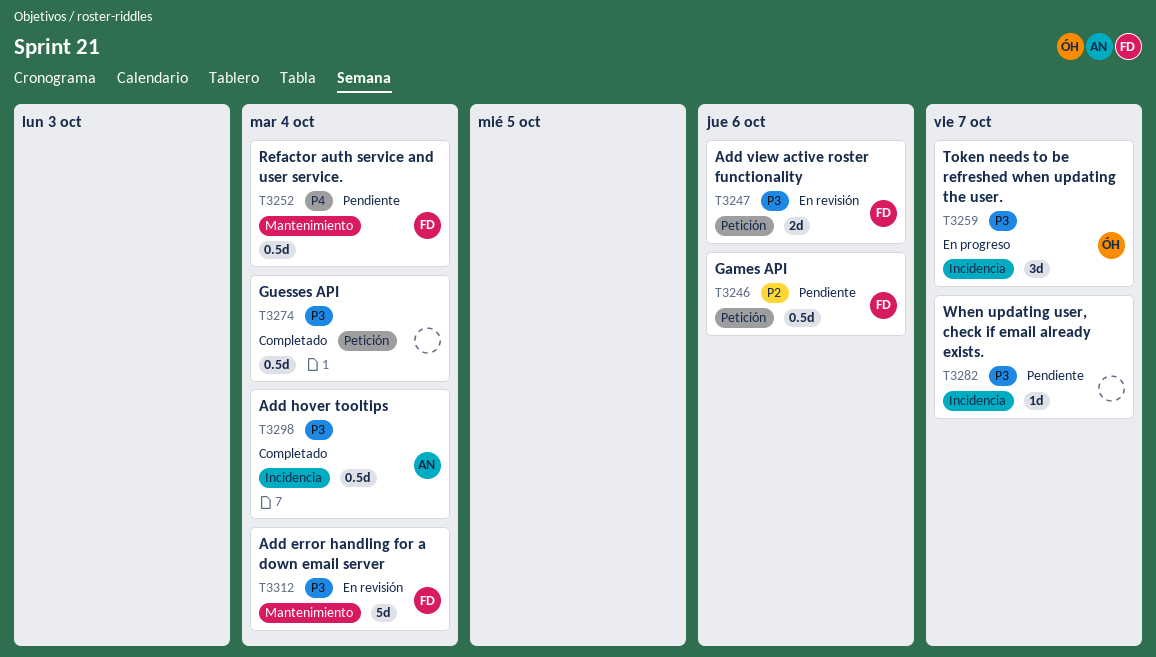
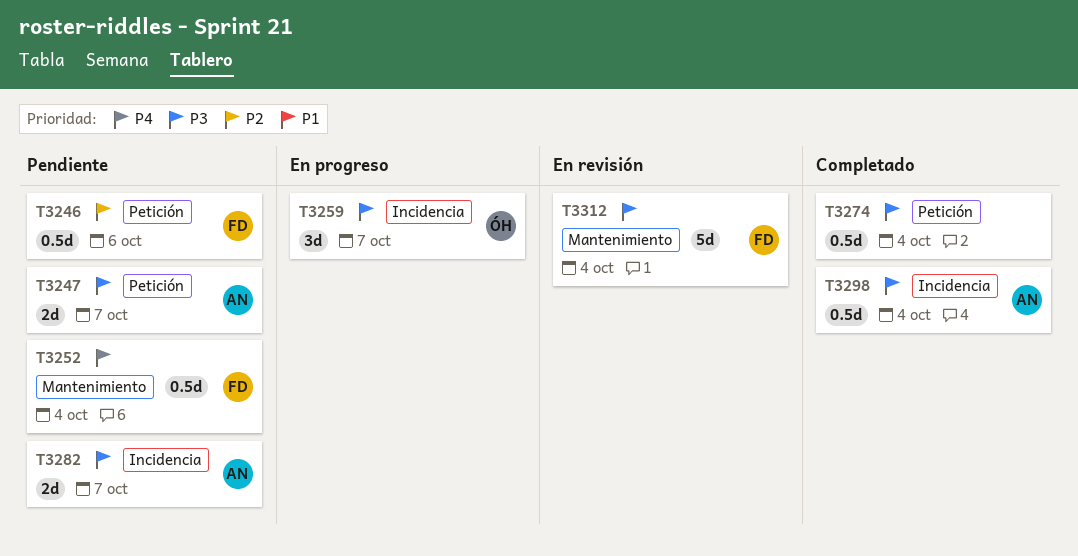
T3247, status: En revisión -> Pendiente
T3247, owner: FD -> AN
T3247, due: Oct 6 -> Oct 7
T3282, owner: none -> AN
T3282, estimate: 1d -> 2d

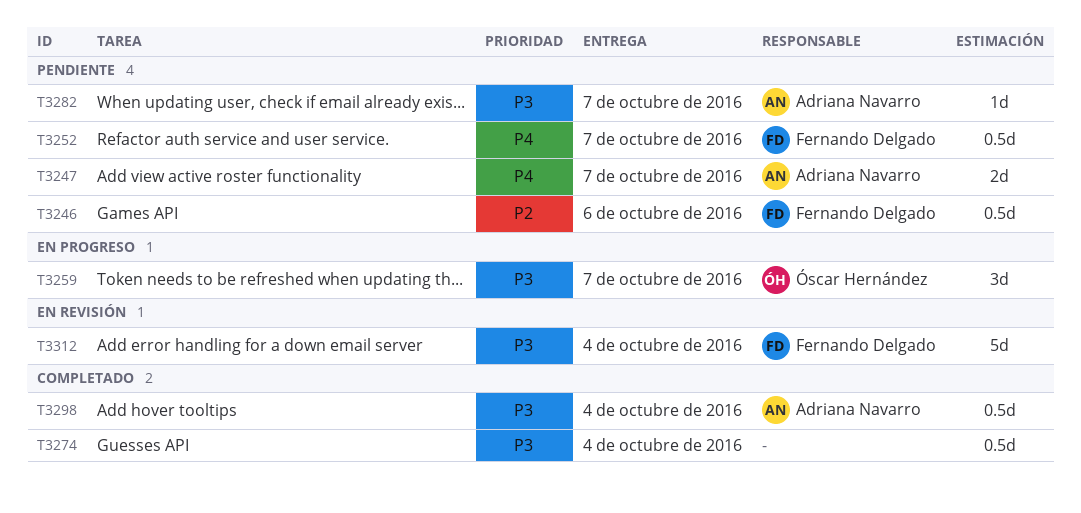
T3247, priority: P3 -> P4
T3252, due: Oct 4 -> Oct 7
T3282, estimate: 2d -> 1d

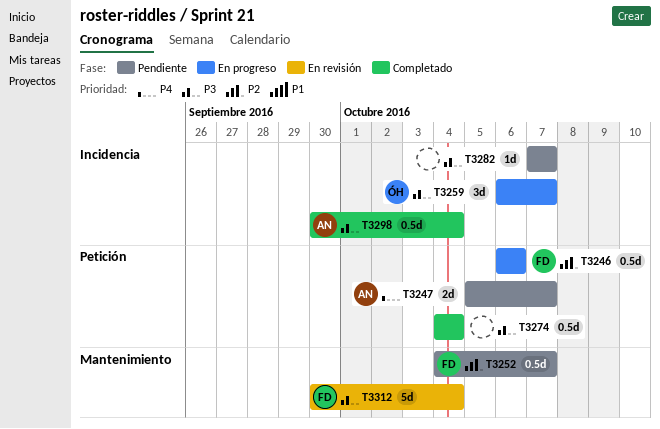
T3246, status: Pendiente -> En progreso
T3252, priority: P4 -> P2
T3282, owner: Adriana Navarro -> none

